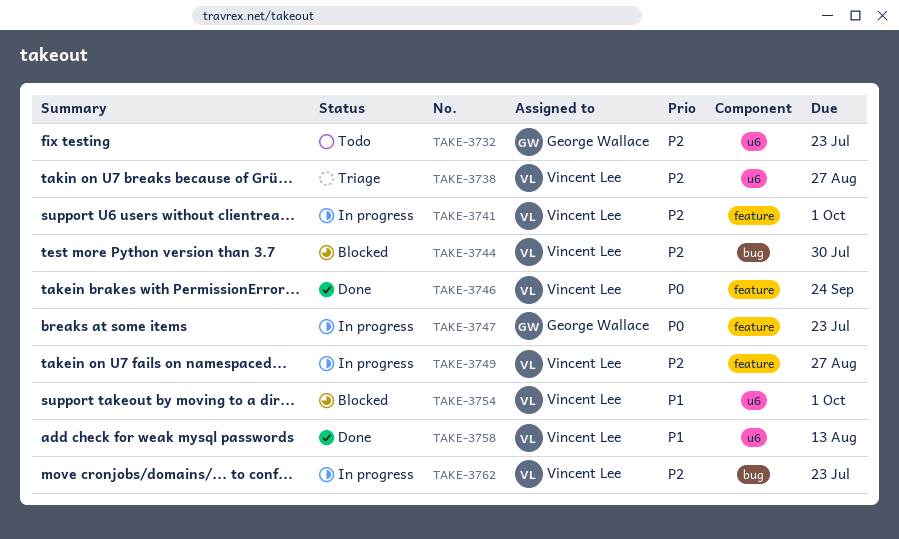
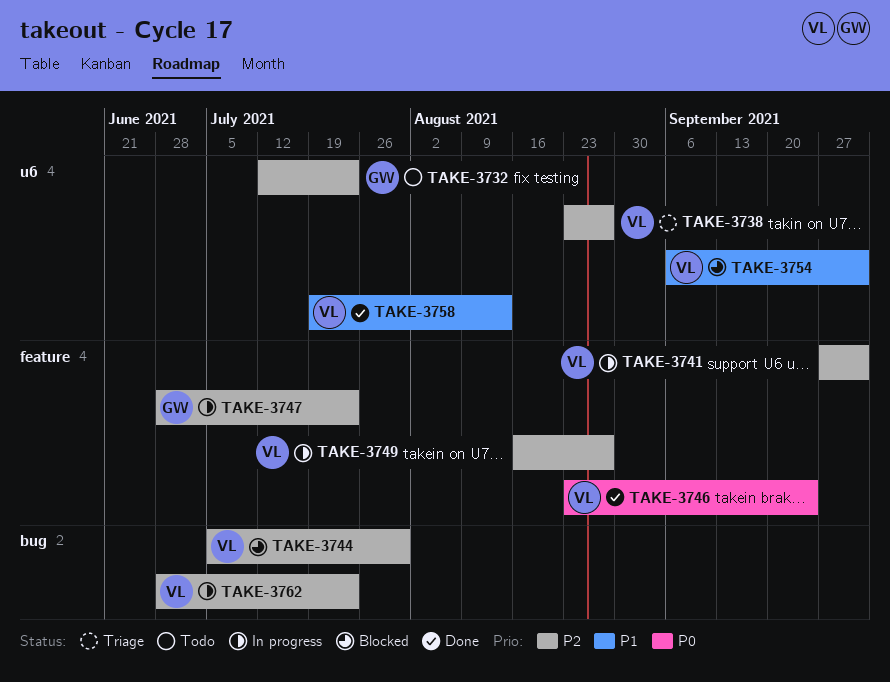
TAKE-3747, priority: P0 -> P2

